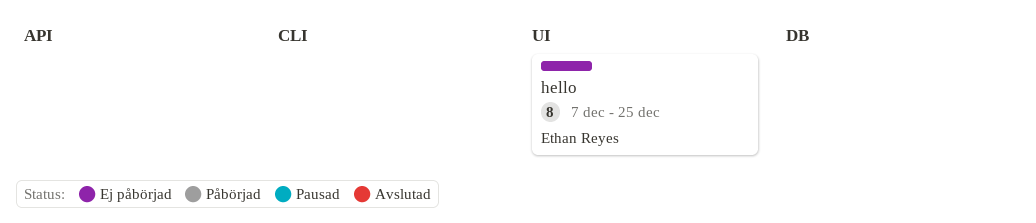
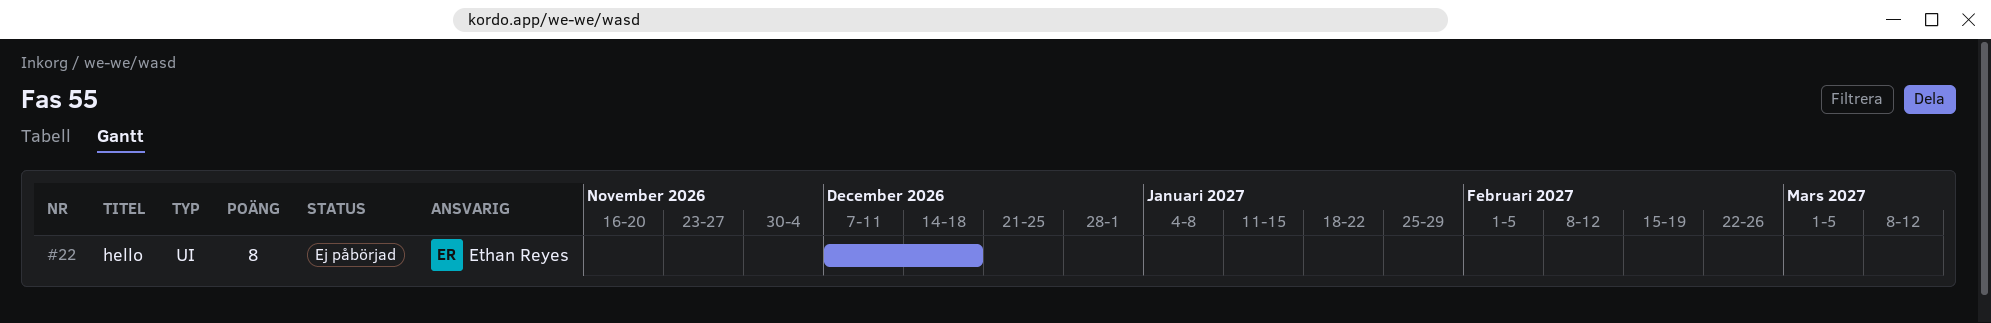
hello, due: Dec 25 -> Dec 18

